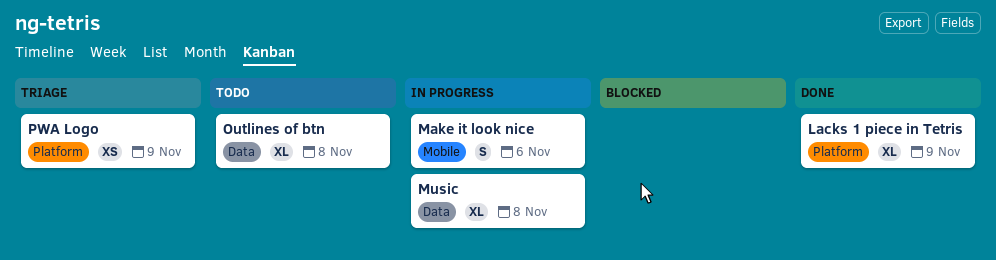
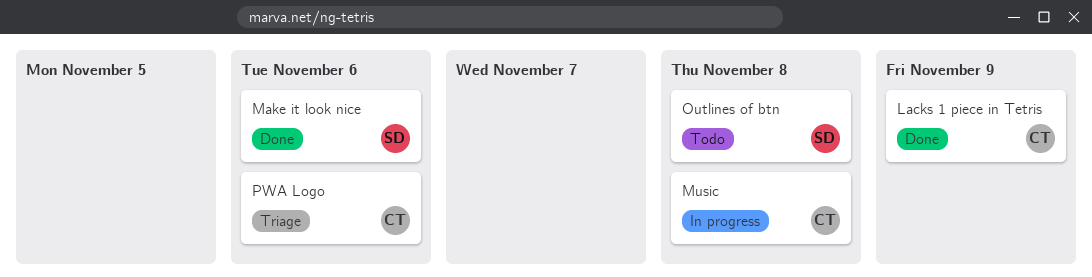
Make it look nice, status: In progress -> Done
PWA Logo, due: Nov 9 -> Nov 6

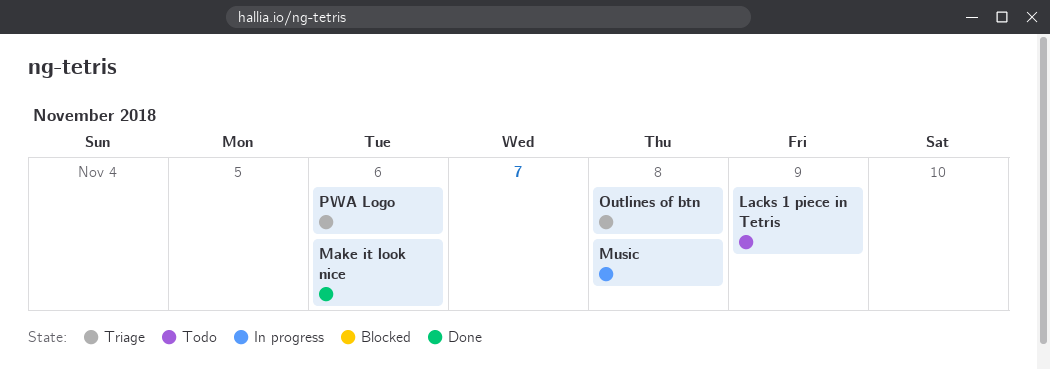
Lacks 1 piece in Tetris, status: Done -> Todo
Outlines of btn, status: Todo -> Triage

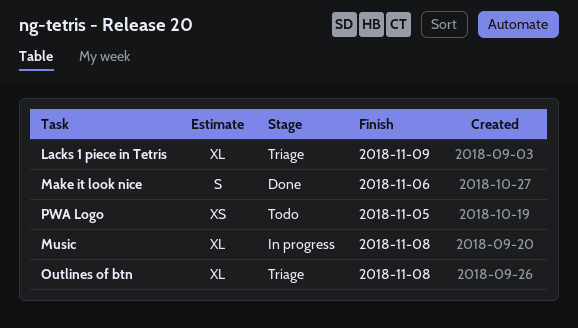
Lacks 1 piece in Tetris, status: Todo -> Triage
PWA Logo, status: Triage -> Todo
PWA Logo, due: Nov 6 -> Nov 5

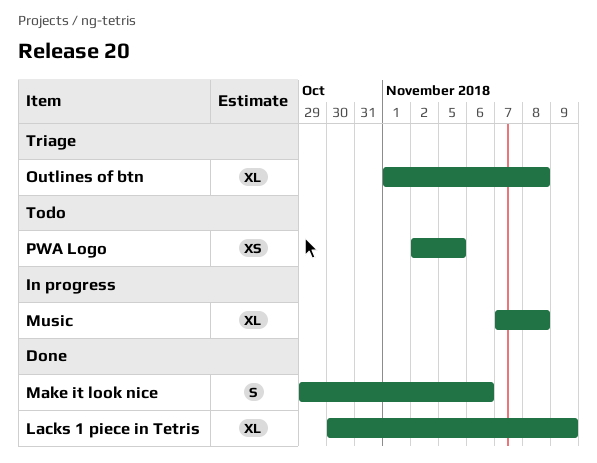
Lacks 1 piece in Tetris, status: Triage -> Done

